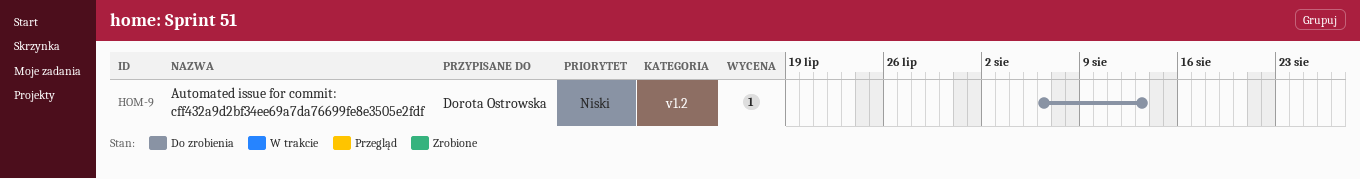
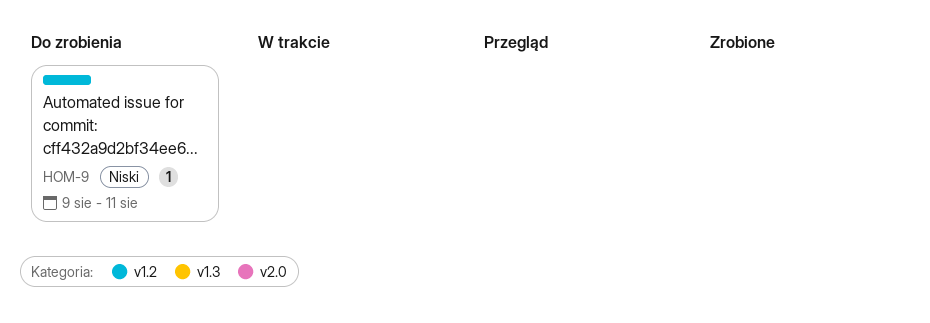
HOM-9, start: Aug 6 -> Aug 9
HOM-9, due: Aug 13 -> Aug 11

